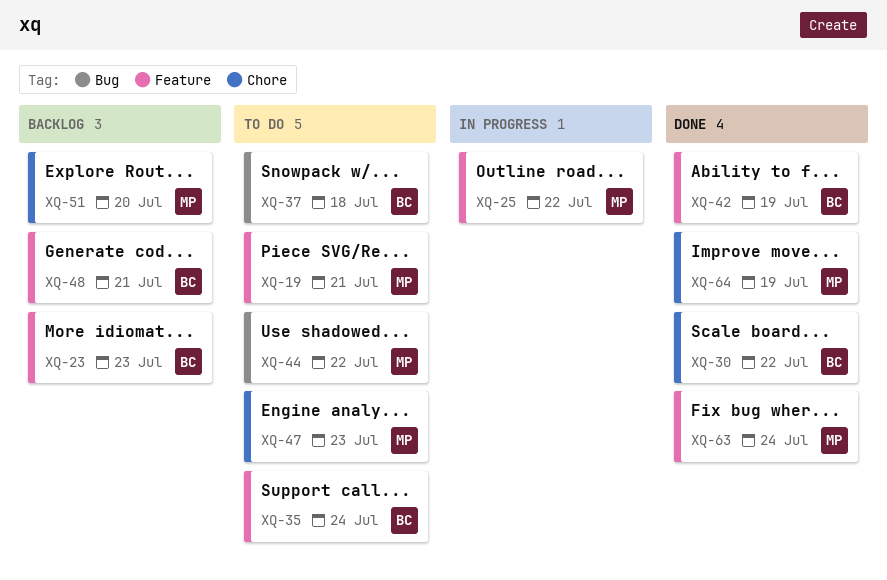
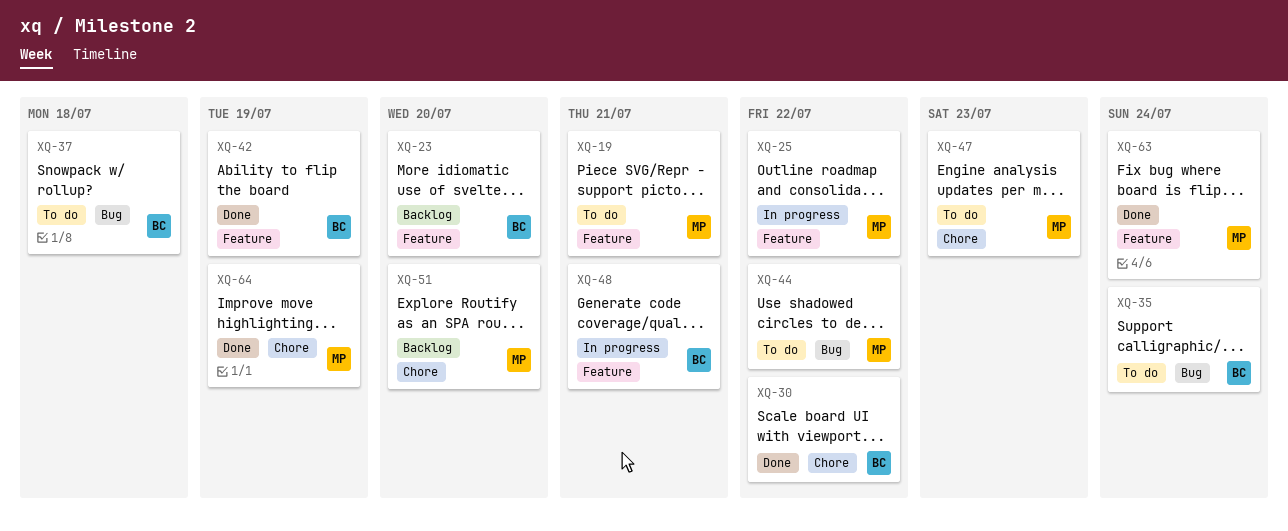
XQ-23, due: Jul 23 -> Jul 20
XQ-35, label: Feature -> Bug
XQ-48, status: Backlog -> In progress

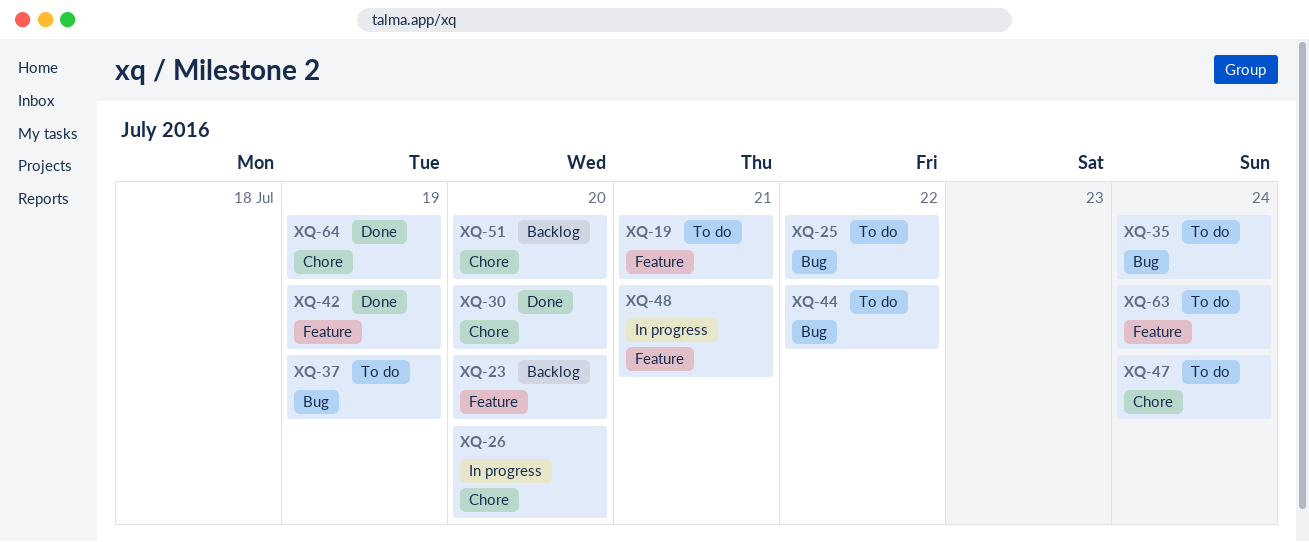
XQ-25, status: In progress -> To do
XQ-25, label: Feature -> Bug
XQ-26: none -> present
XQ-30, due: Jul 22 -> Jul 20
XQ-37, due: Jul 18 -> Jul 19
XQ-47, due: Jul 23 -> Jul 24
XQ-63, status: Done -> To do

